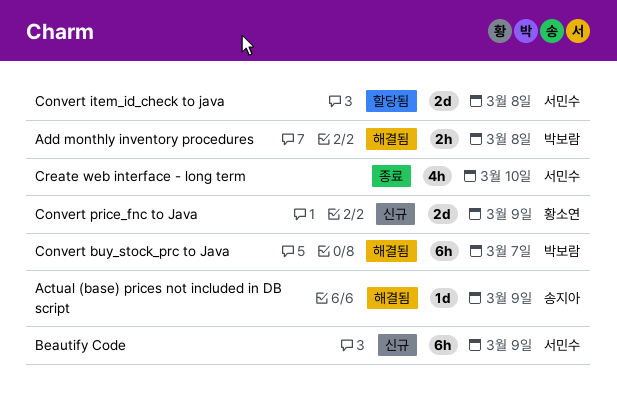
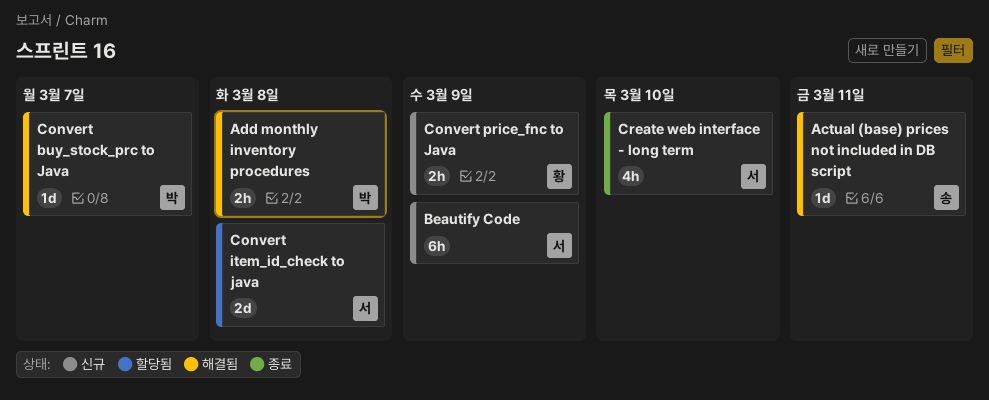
Actual (base) prices not included in DB script, due: Mar 9 -> Mar 11
Convert buy_stock_prc to Java, estimate: 6h -> 1d
Convert price_fnc to Java, estimate: 2d -> 2h

